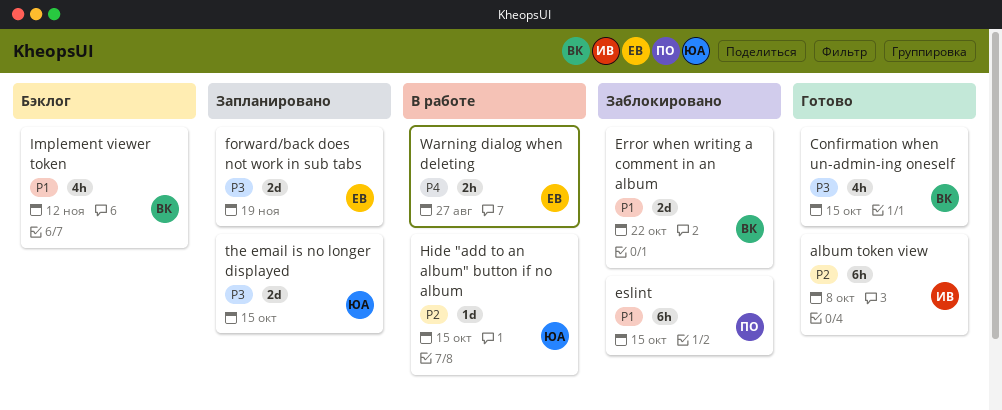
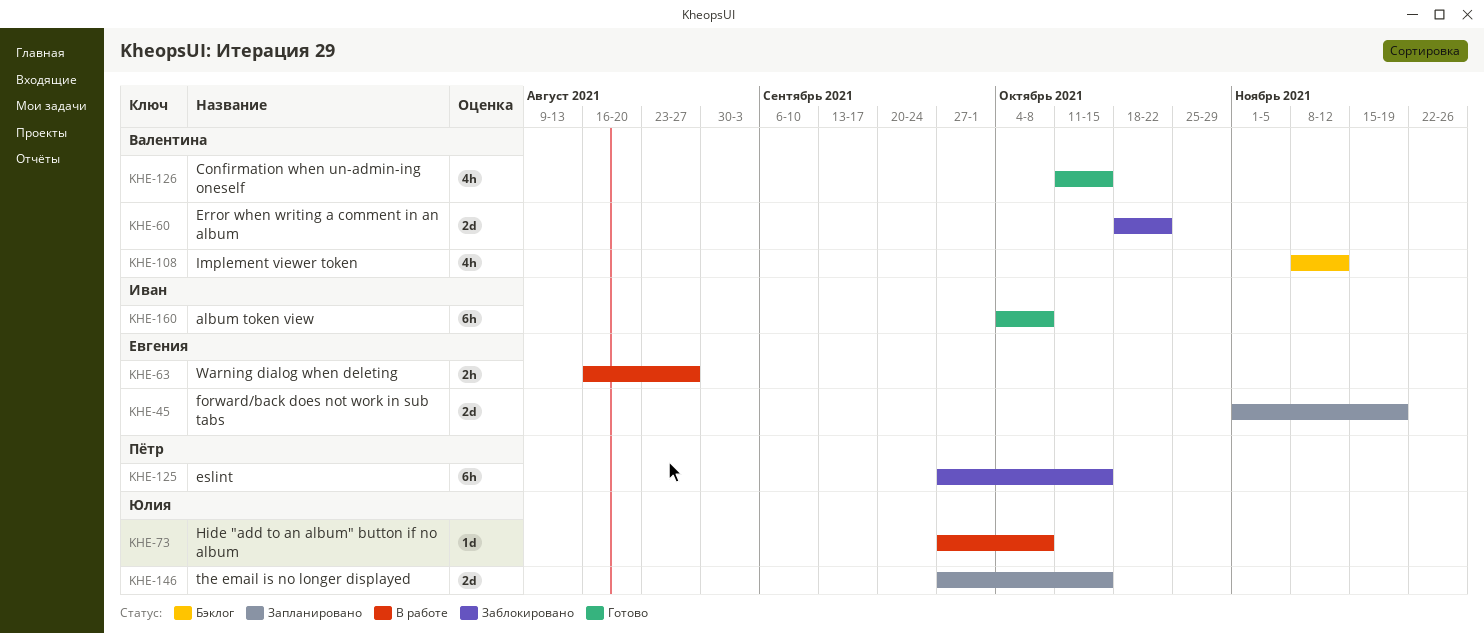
Hide "add to an album" button if no album, due: Oct 15 -> Oct 8

